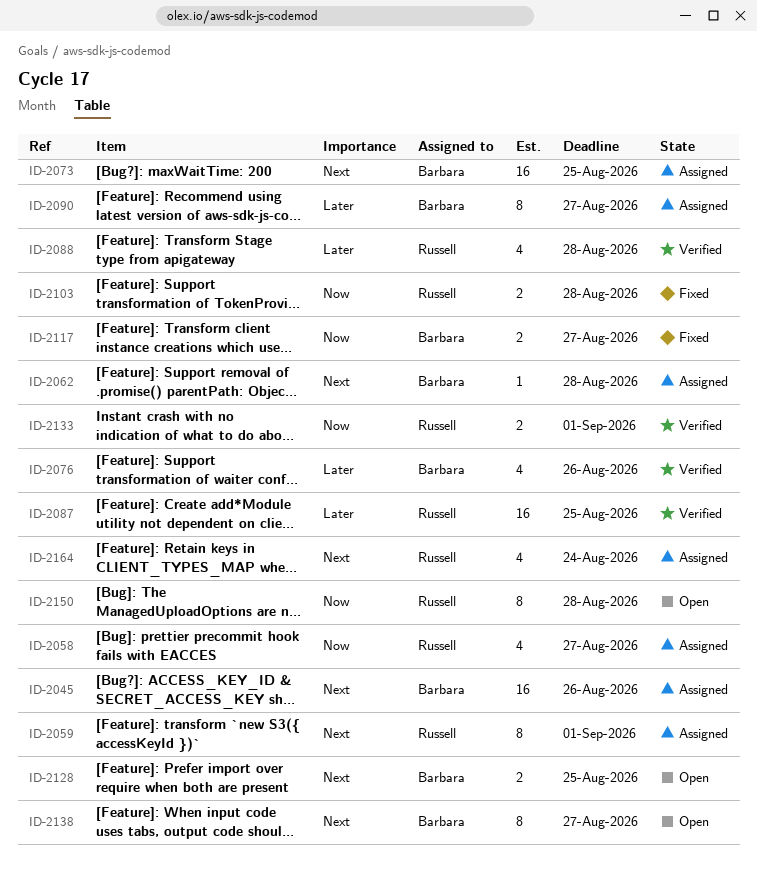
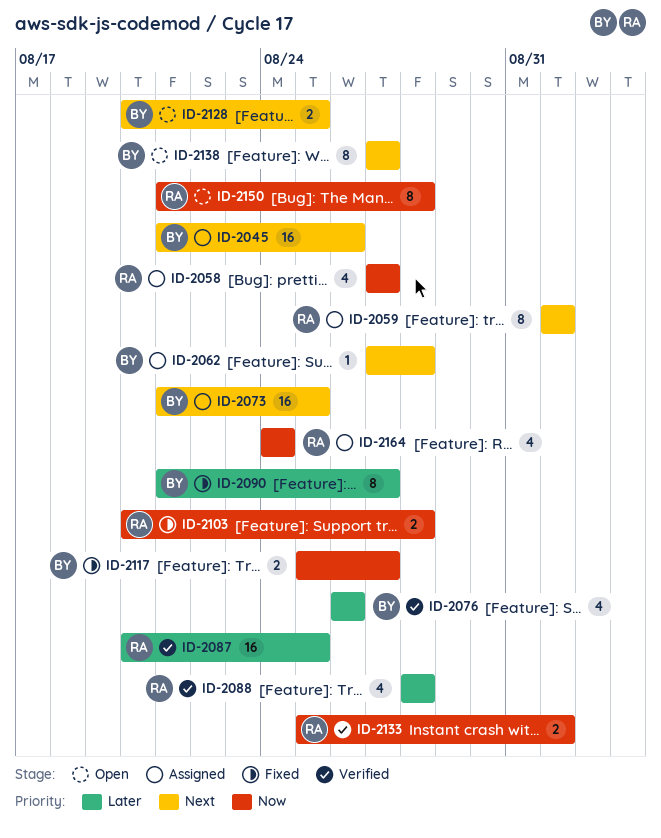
ID-2090, status: Assigned -> Fixed
ID-2164, priority: Next -> Now

